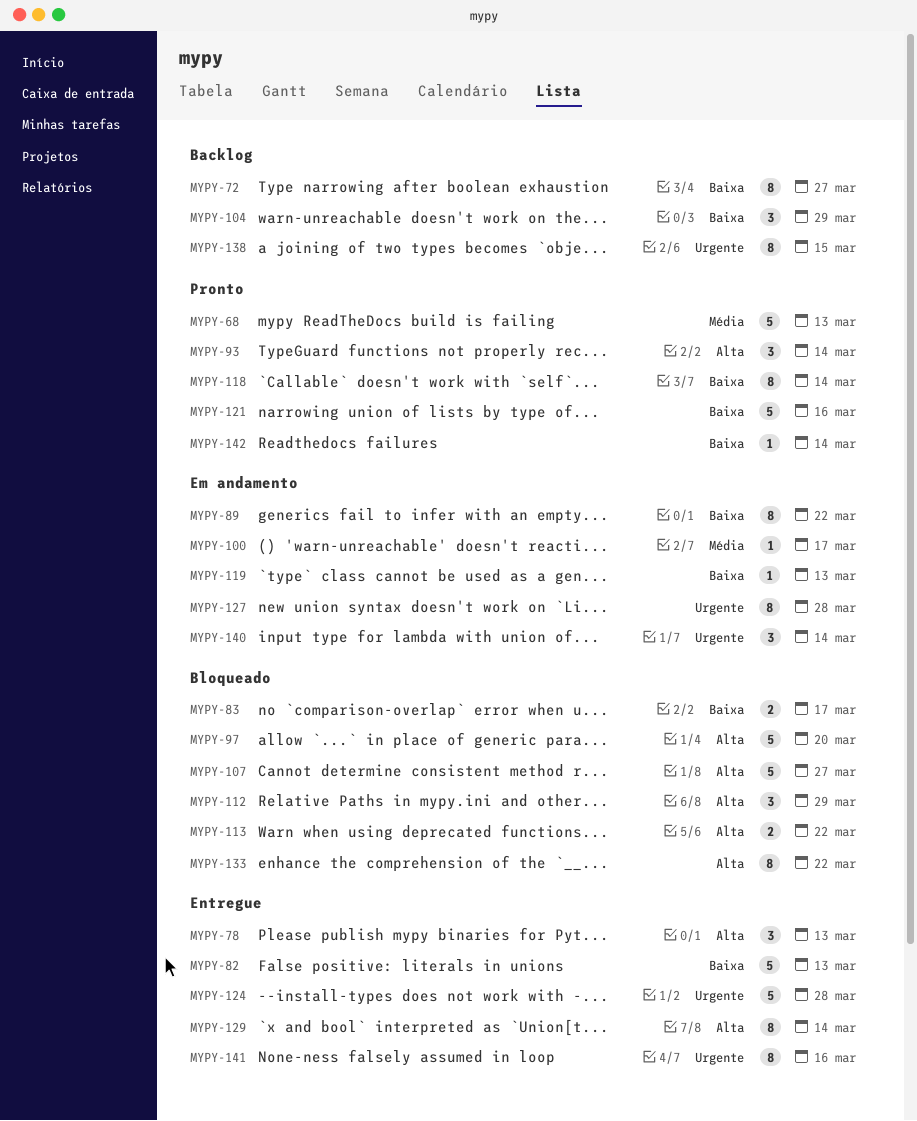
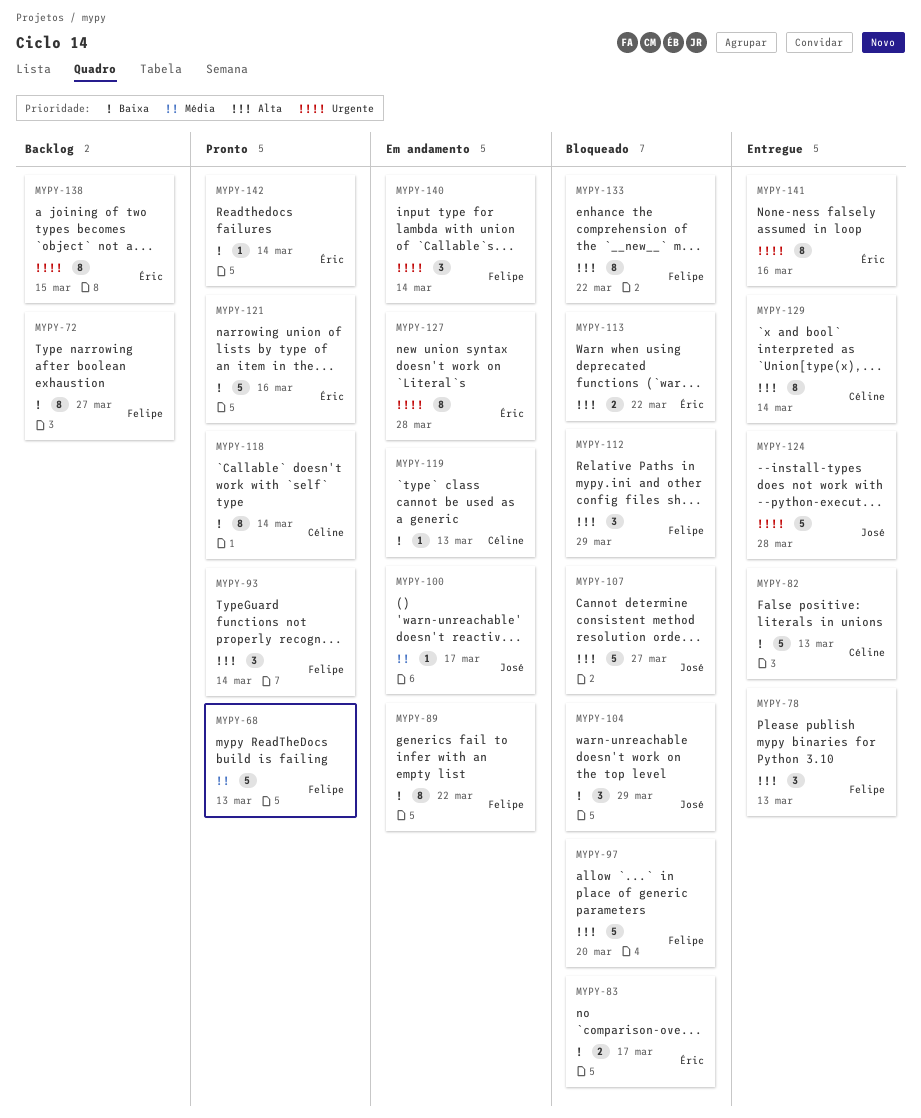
MYPY-104, status: Backlog -> Bloqueado

